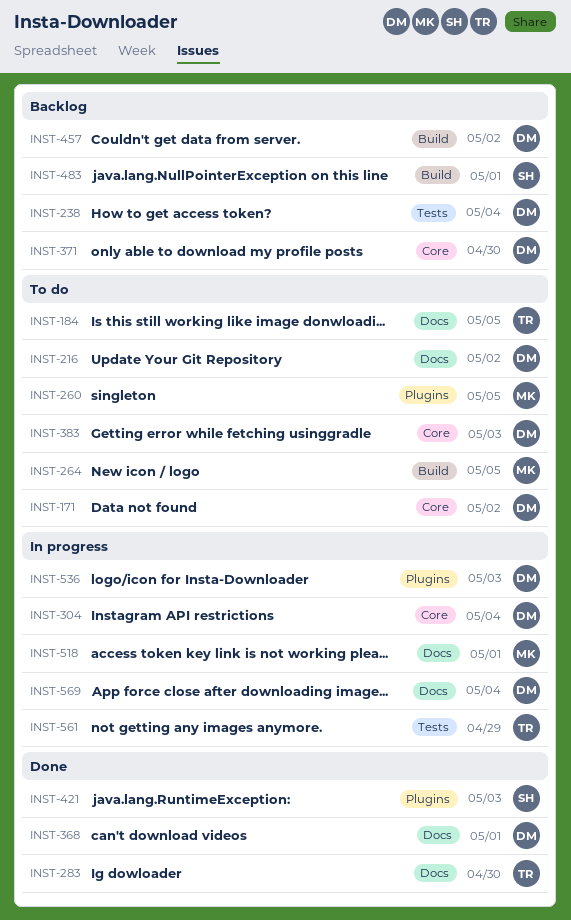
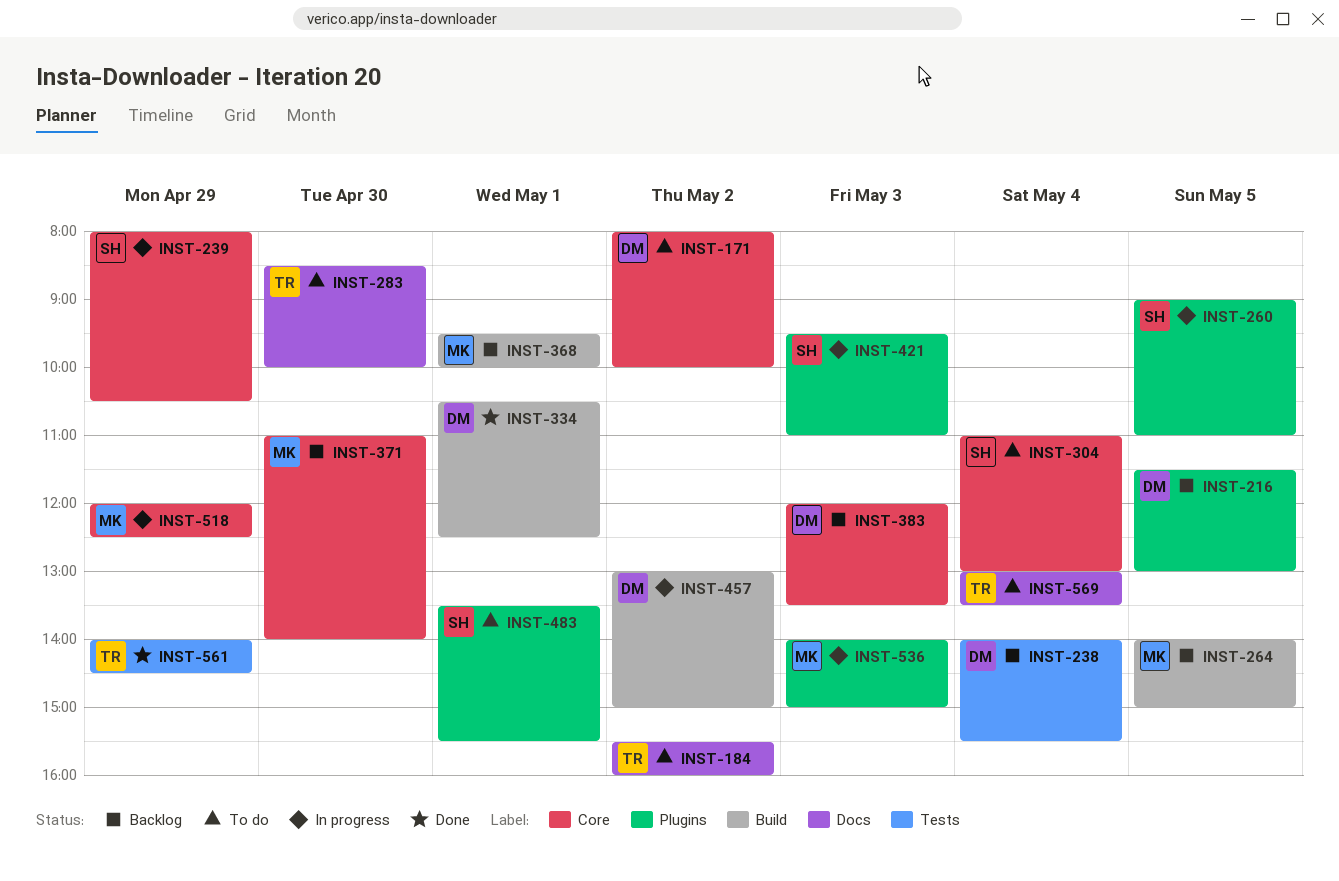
INST-184, day: May 5 -> May 2
INST-216, status: To do -> Backlog
INST-216, label: Docs -> Plugins
INST-216, day: May 2 -> May 5
INST-239: none -> present
INST-260, status: To do -> In progress
INST-260, owner: MK -> SH
INST-264, status: To do -> Backlog
INST-283, status: Done -> To do
INST-304, status: In progress -> To do
INST-304, owner: DM -> SH
INST-334: none -> present
INST-368, status: Done -> Backlog
INST-368, owner: DM -> MK
INST-368, label: Docs -> Build
INST-371, owner: DM -> MK
INST-383, status: To do -> Backlog
INST-421, status: Done -> In progress
INST-457, status: Backlog -> In progress
INST-483, status: Backlog -> To do
INST-483, label: Build -> Plugins
INST-518, label: Docs -> Core
INST-518, day: May 1 -> Apr 29
INST-536, owner: DM -> MK
INST-561, status: In progress -> Done
INST-569, status: In progress -> To do
INST-569, owner: DM -> TR

